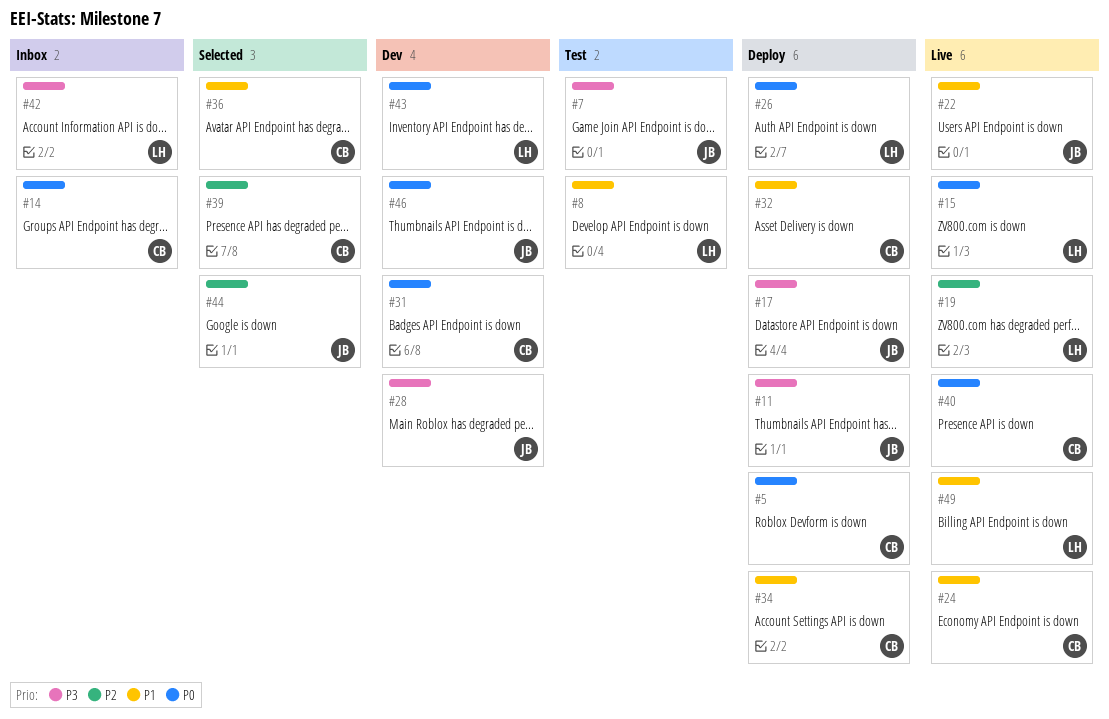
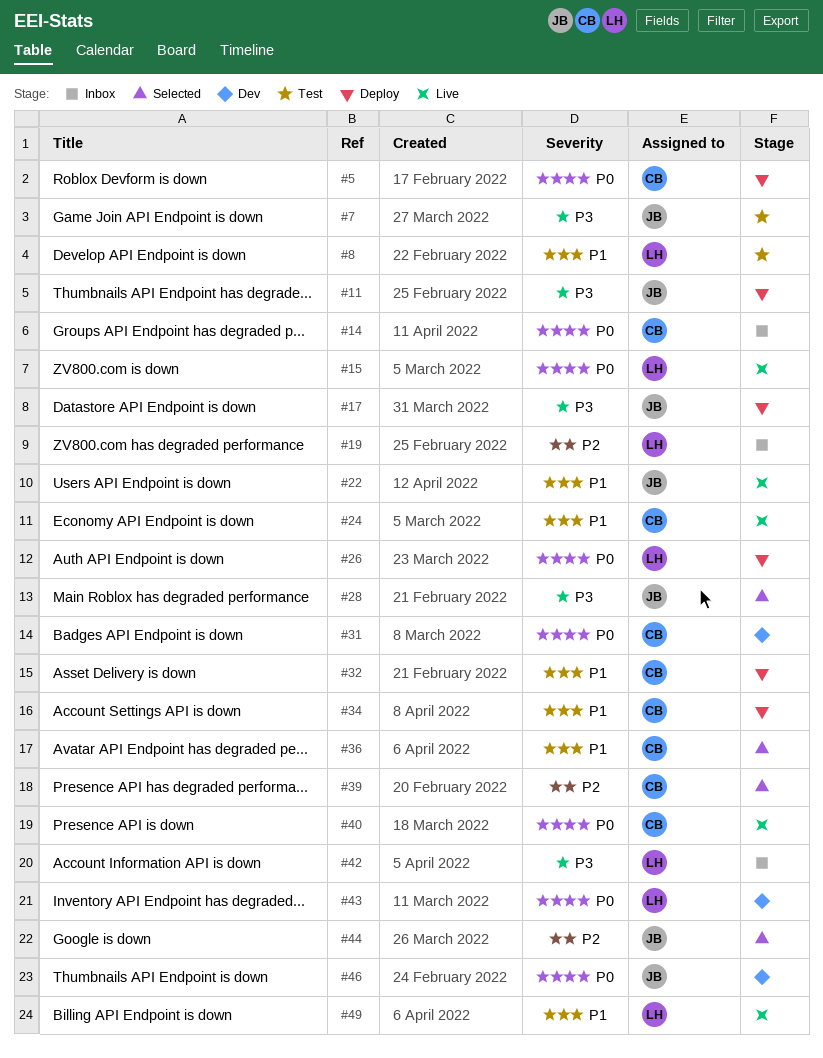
#19, status: Live -> Inbox
#28, status: Dev -> Selected

